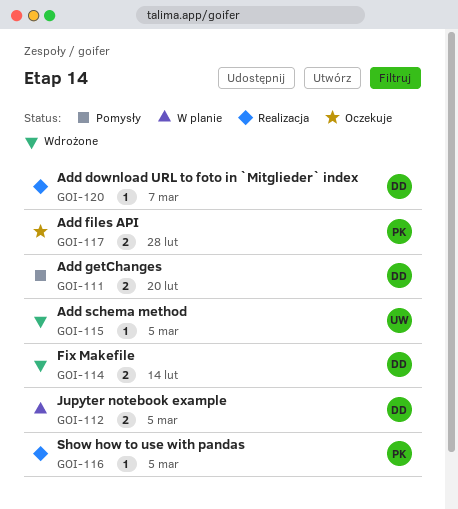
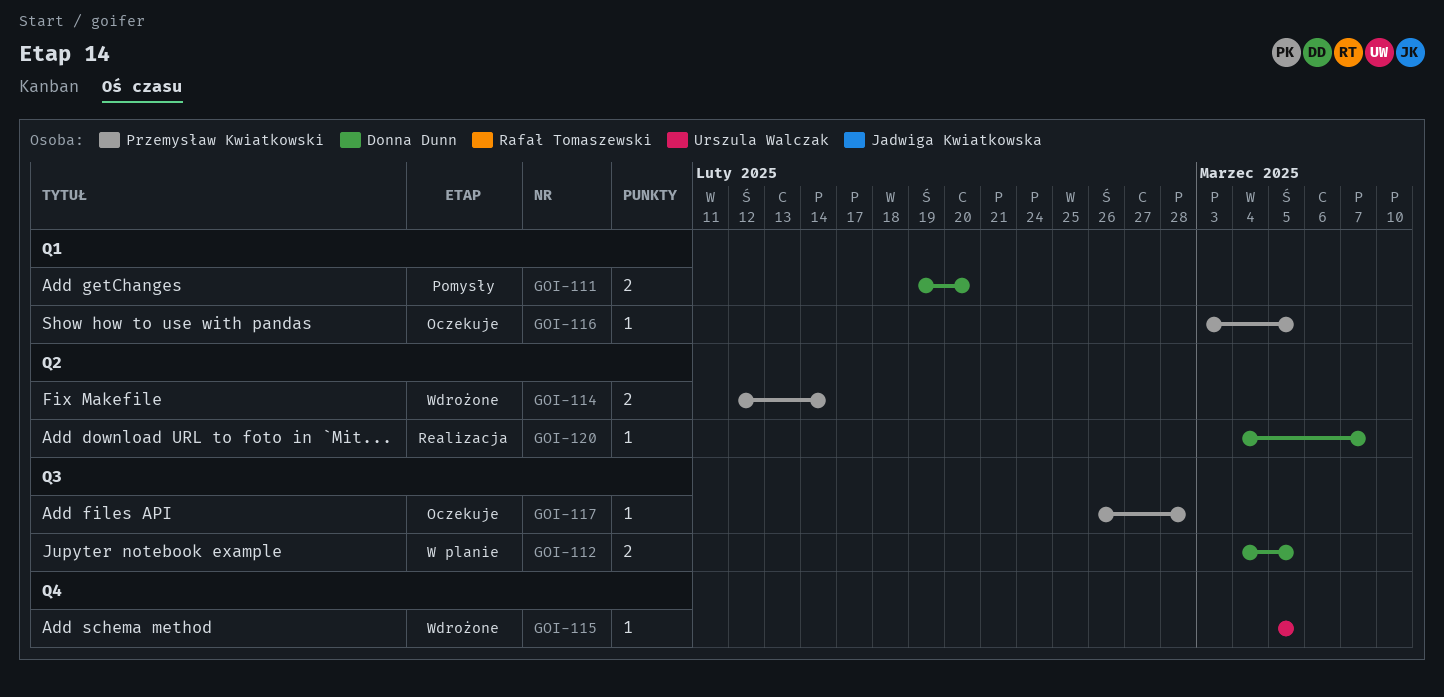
GOI-114, owner: Donna Dunn -> Przemysław Kwiatkowski
GOI-116, status: Realizacja -> Oczekuje
GOI-117, estimate: 2 -> 1

